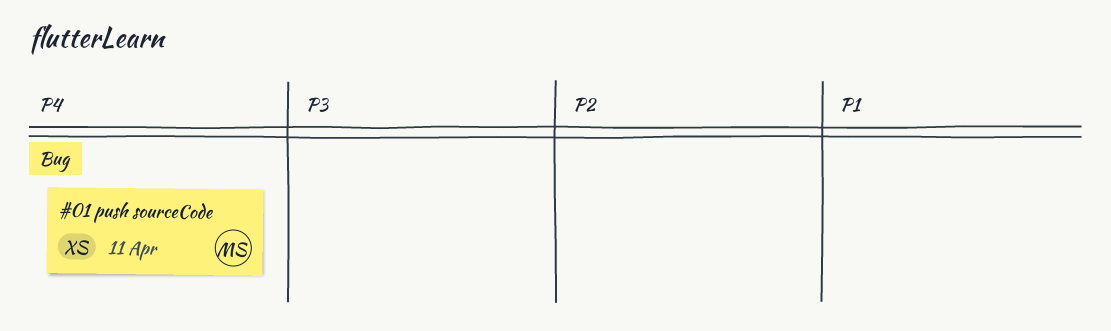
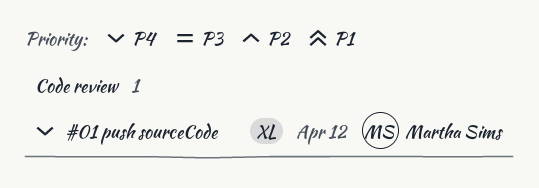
#01 push sourceCode, estimate: XS -> XL
#01 push sourceCode, due: Apr 11 -> Apr 12

